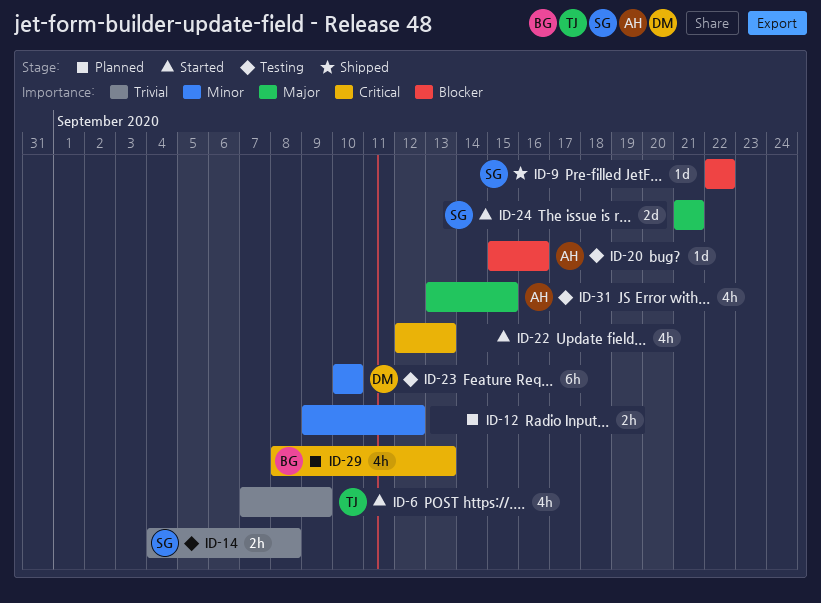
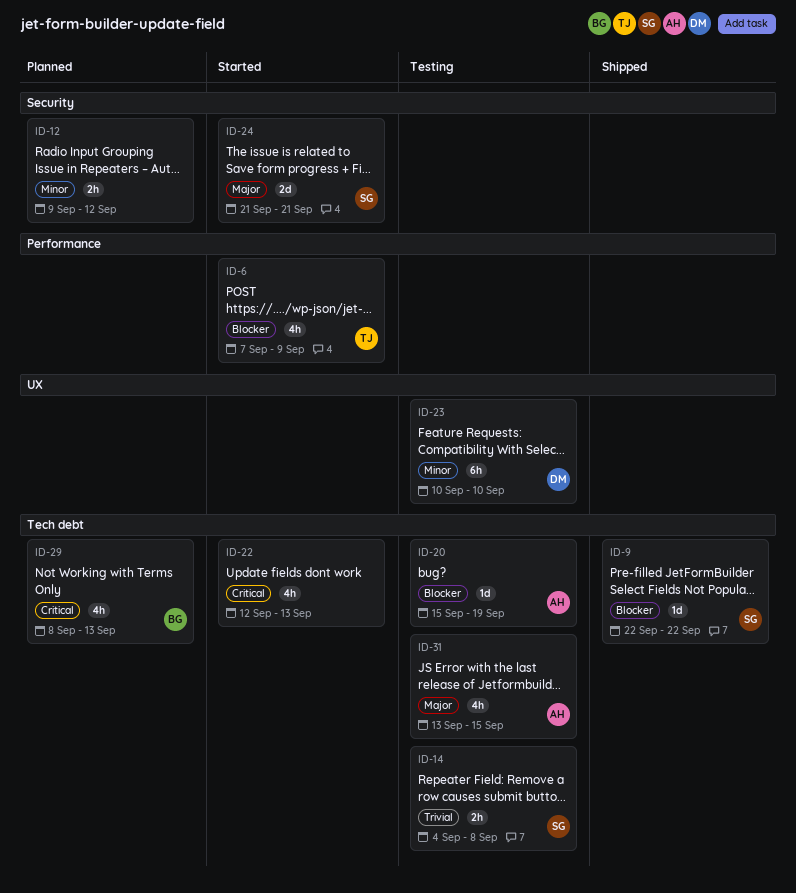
ID-6, priority: Trivial -> Blocker
ID-20, due: Sep 16 -> Sep 19

